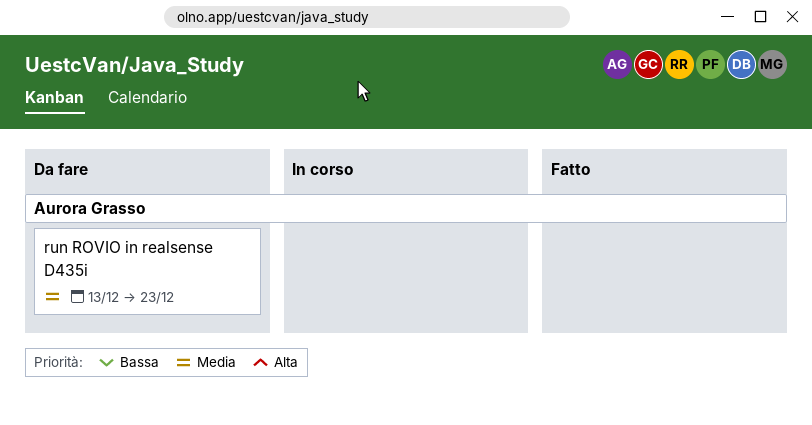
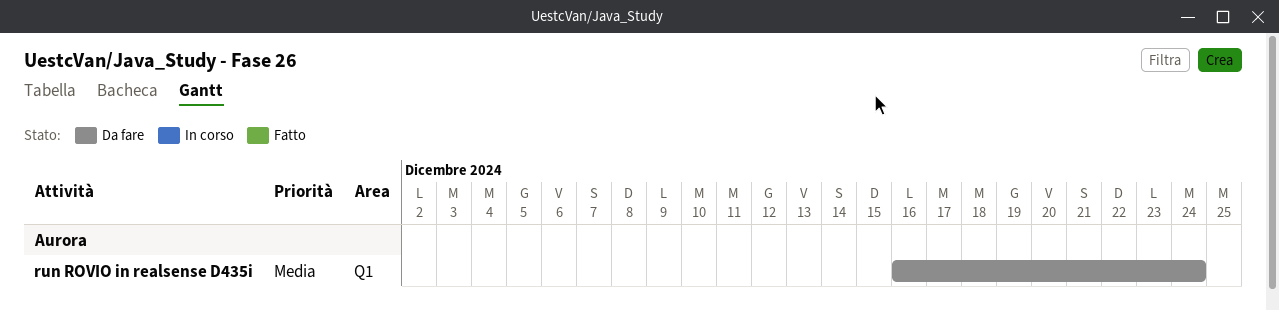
run ROVIO in realsense D435i, start: Dec 13 -> Dec 16
run ROVIO in realsense D435i, due: Dec 23 -> Dec 24

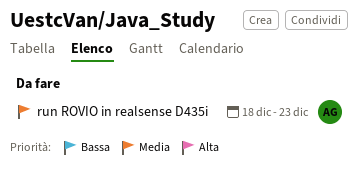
run ROVIO in realsense D435i, start: Dec 16 -> Dec 18
run ROVIO in realsense D435i, due: Dec 24 -> Dec 23

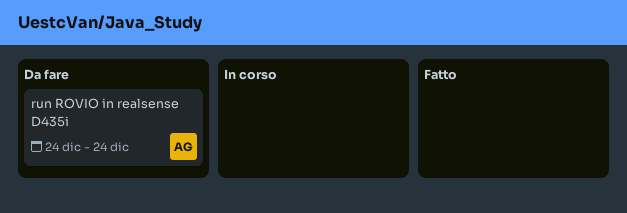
run ROVIO in realsense D435i, start: Dec 18 -> Dec 24
run ROVIO in realsense D435i, due: Dec 23 -> Dec 24

